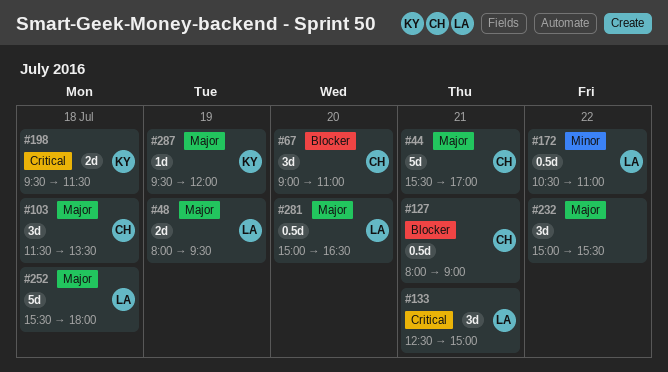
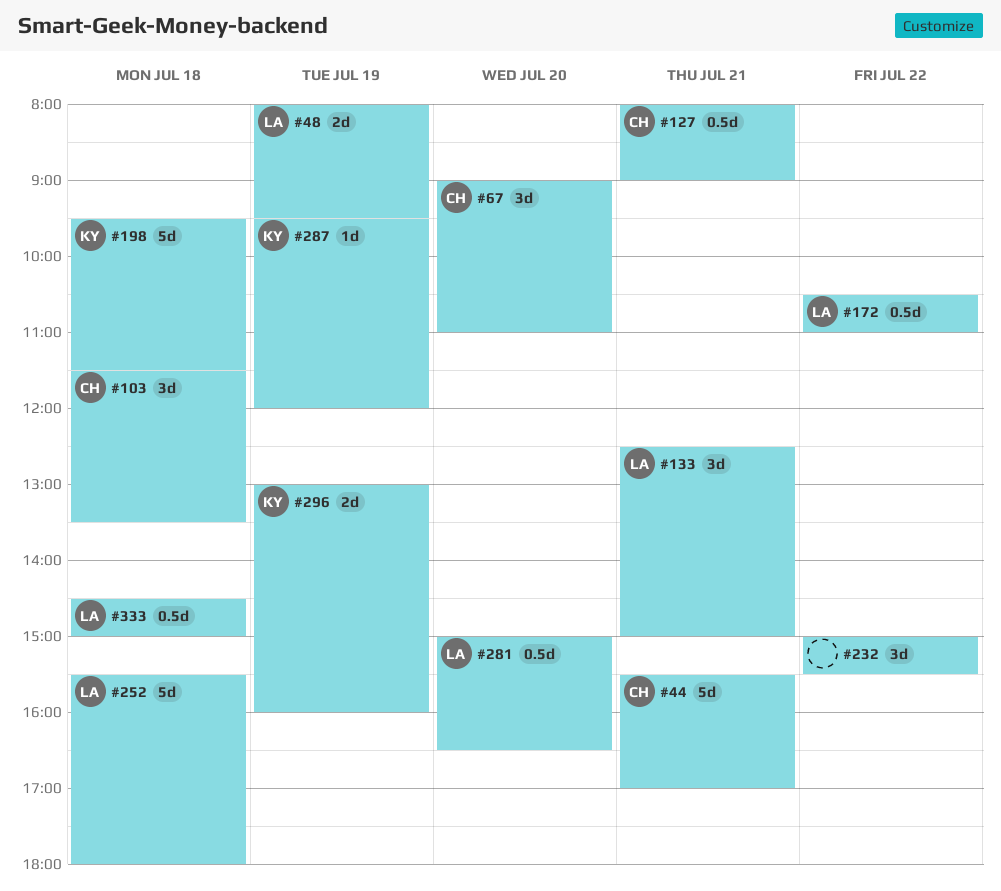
#198, estimate: 2d -> 5d
#296: none -> present
#333: none -> present

